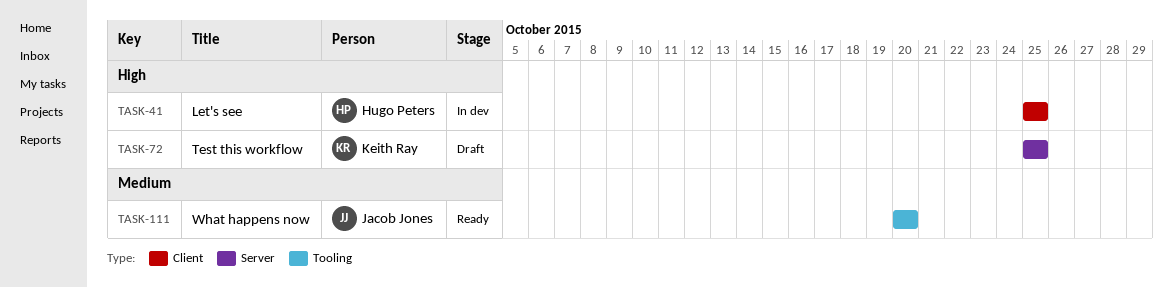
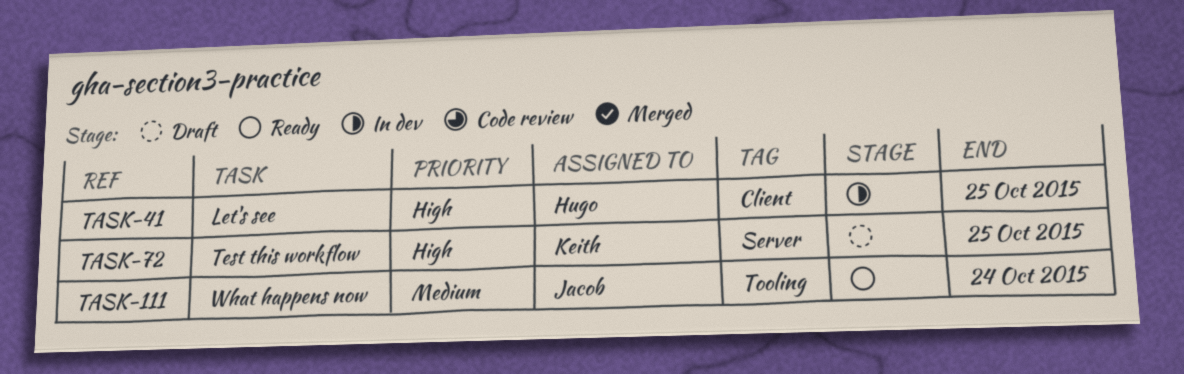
TASK-111, due: Oct 20 -> Oct 24

